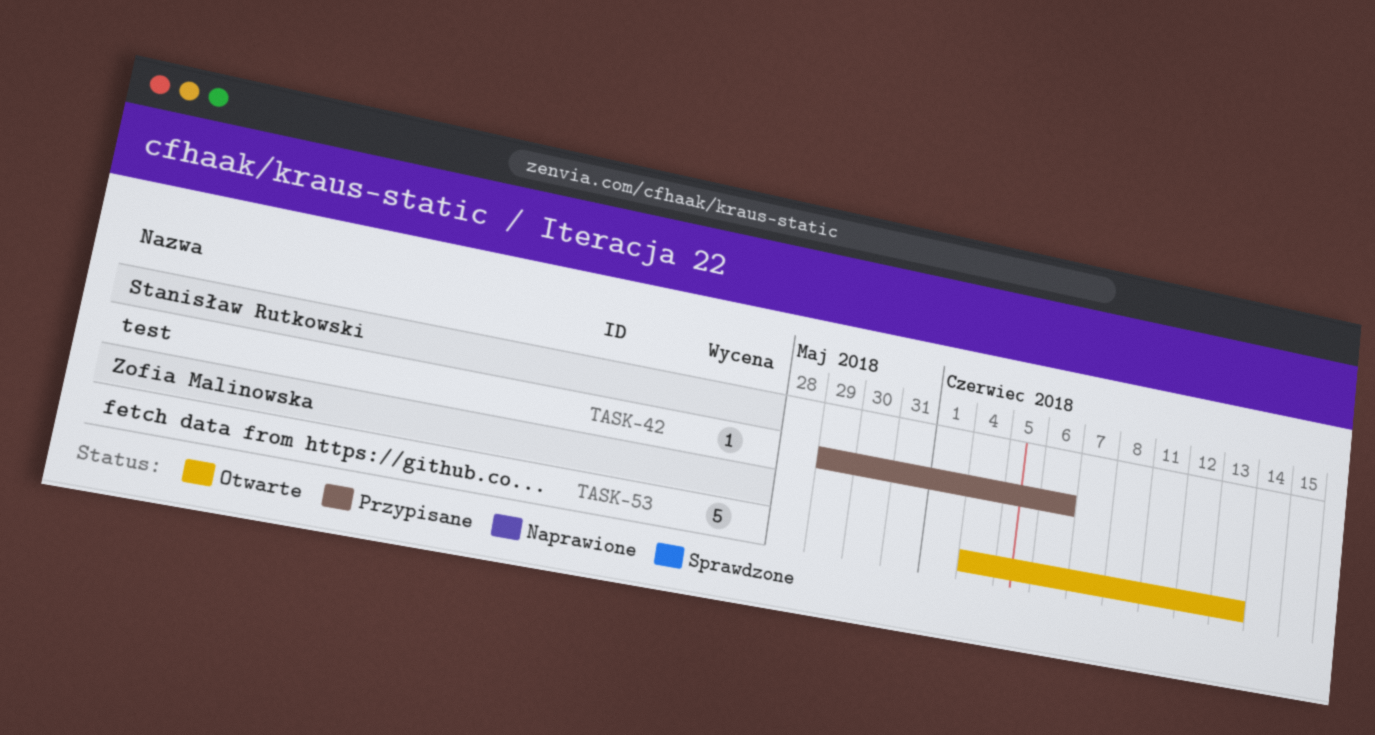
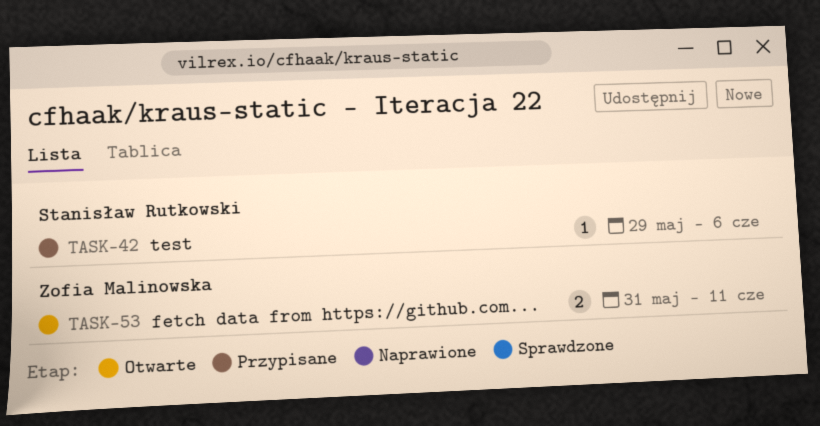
TASK-53, estimate: 5 -> 2
TASK-53, start: Jun 4 -> May 31
TASK-53, due: Jun 13 -> Jun 11

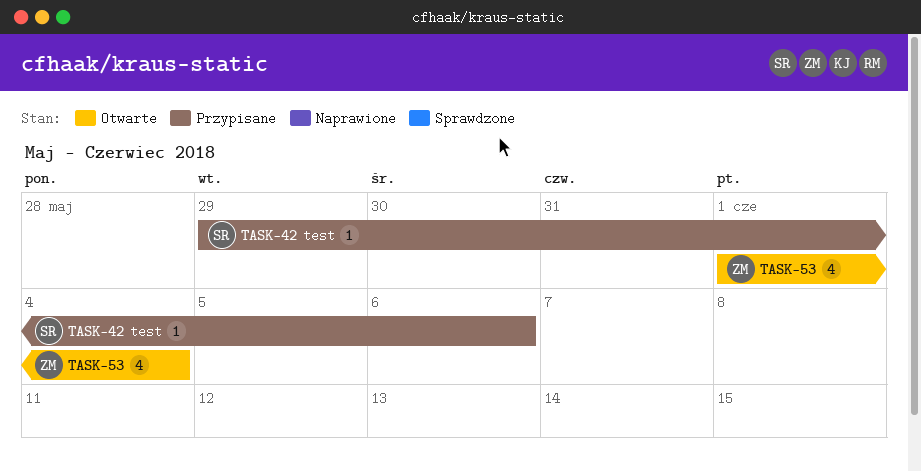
TASK-53, estimate: 2 -> 4
TASK-53, start: May 31 -> Jun 1
TASK-53, due: Jun 11 -> Jun 4

